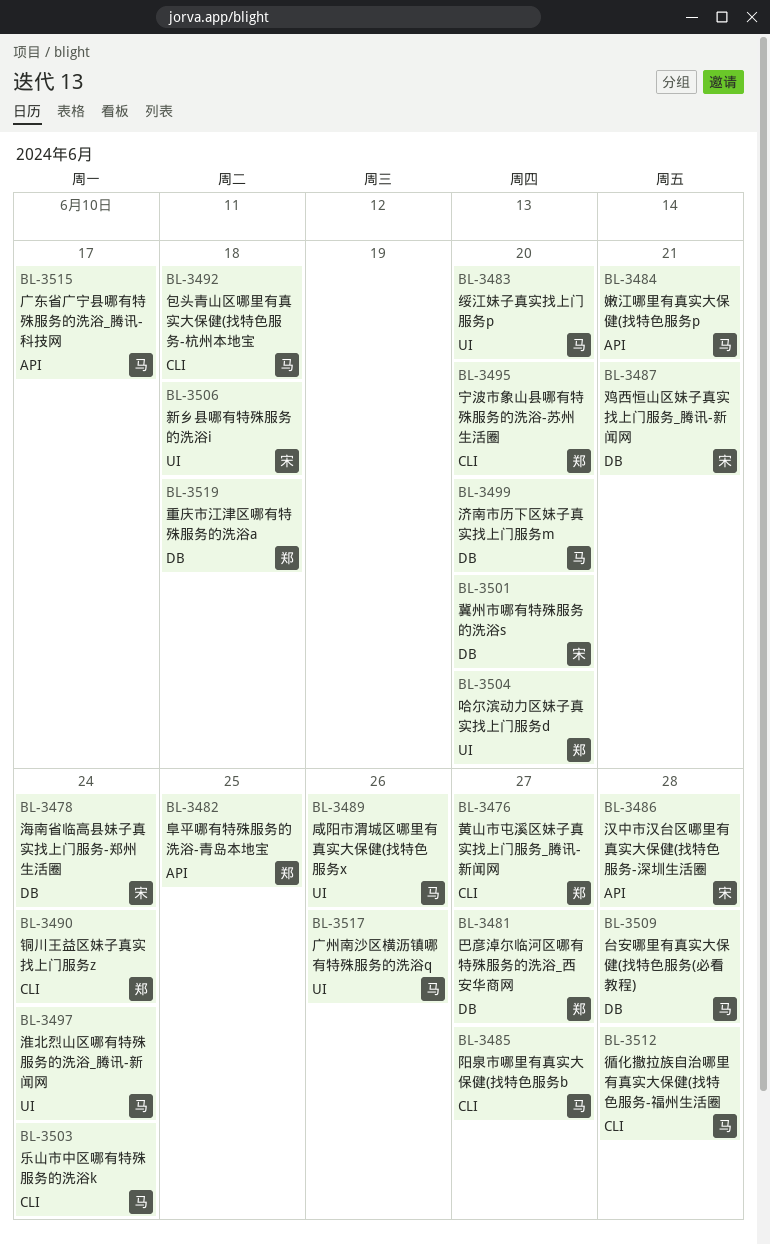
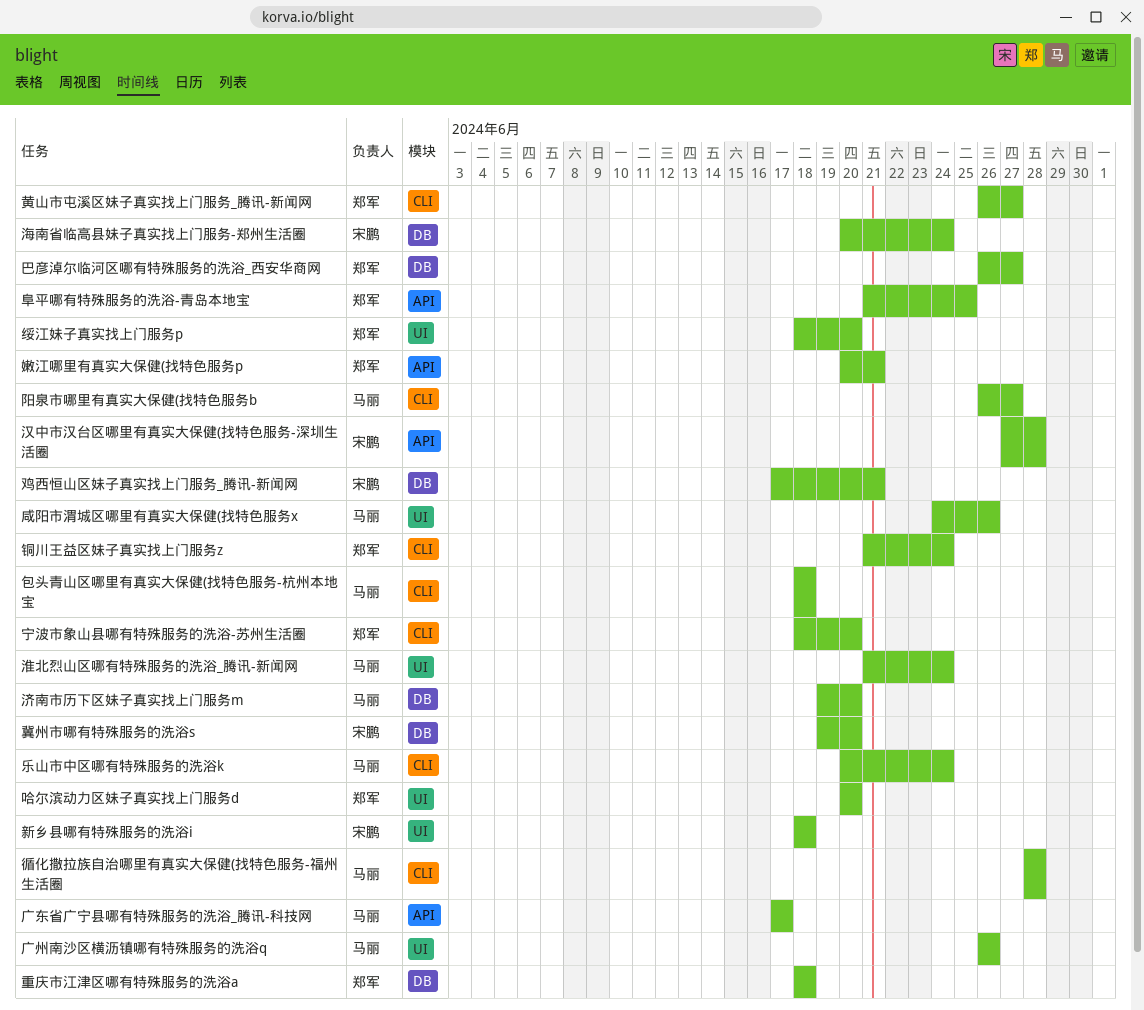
台安哪里有真实大保健(找特色服务(必看教程): present -> none
嫩江哪里有真实大保健(找特色服务p, owner: 马丽 -> 郑军
绥江妹子真实找上门服务p, owner: 马丽 -> 郑军

